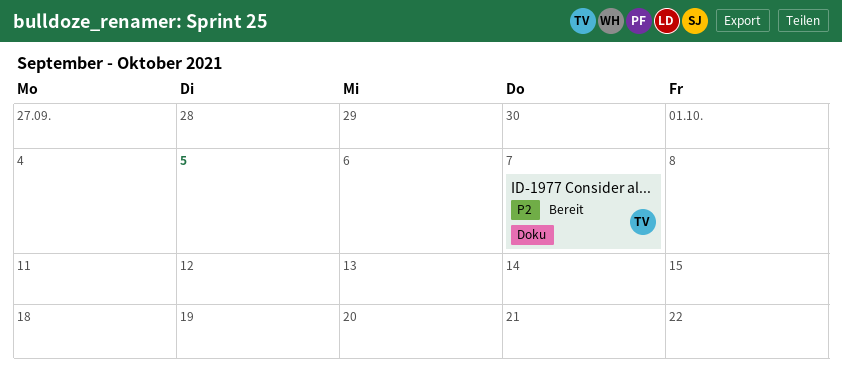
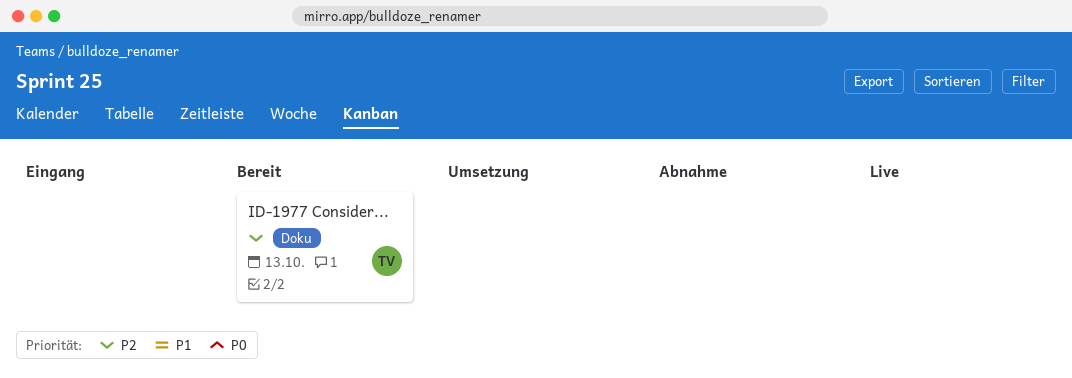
ID-1977, due: Oct 7 -> Oct 13

